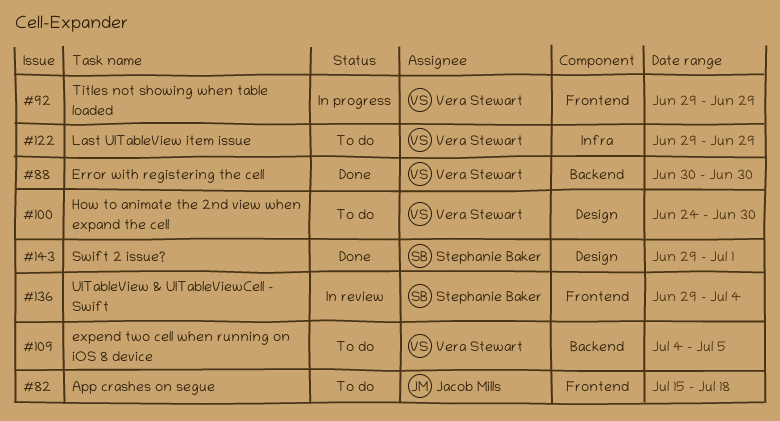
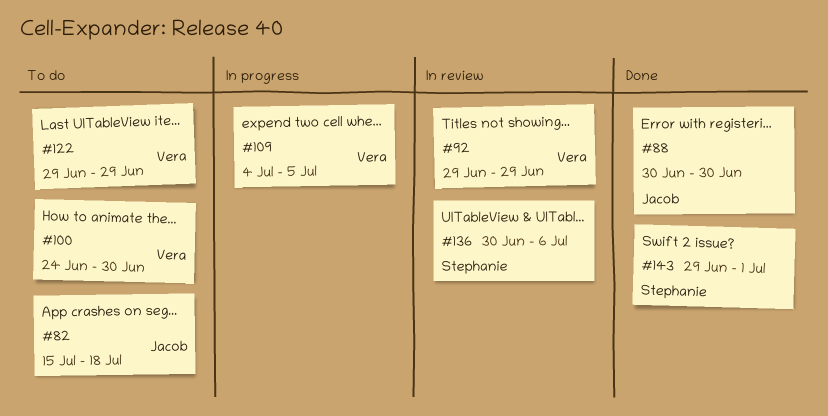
#88, owner: Vera Stewart -> Jacob Mills
#92, status: In progress -> In review
#109, status: To do -> In progress
#136, start: Jun 29 -> Jun 30
#136, due: Jul 4 -> Jul 6

